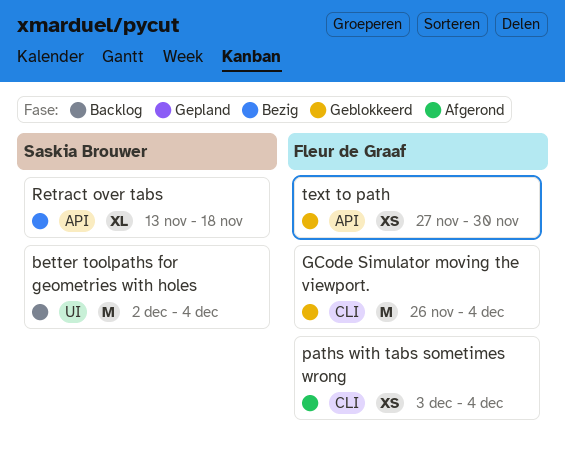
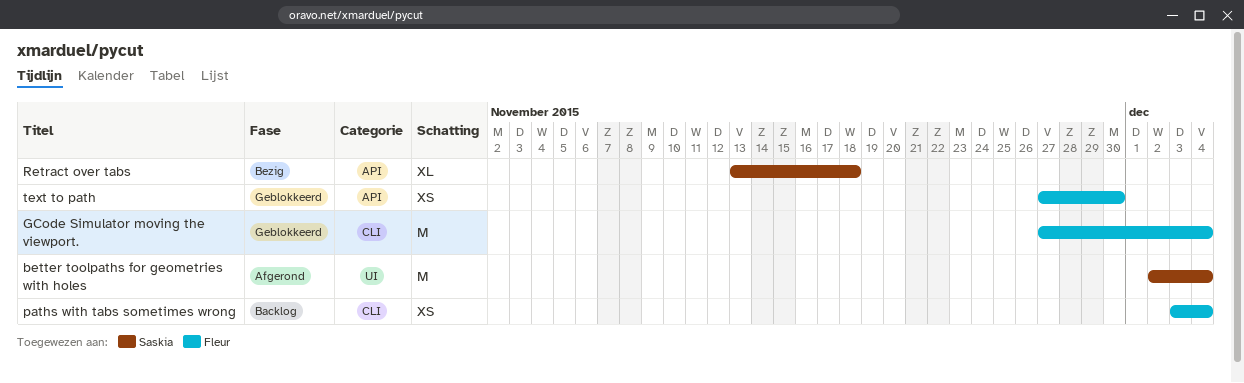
better toolpaths for geometries with holes, status: Backlog -> Afgerond
GCode Simulator moving the viewport., start: Nov 26 -> Nov 27
paths with tabs sometimes wrong, status: Afgerond -> Backlog

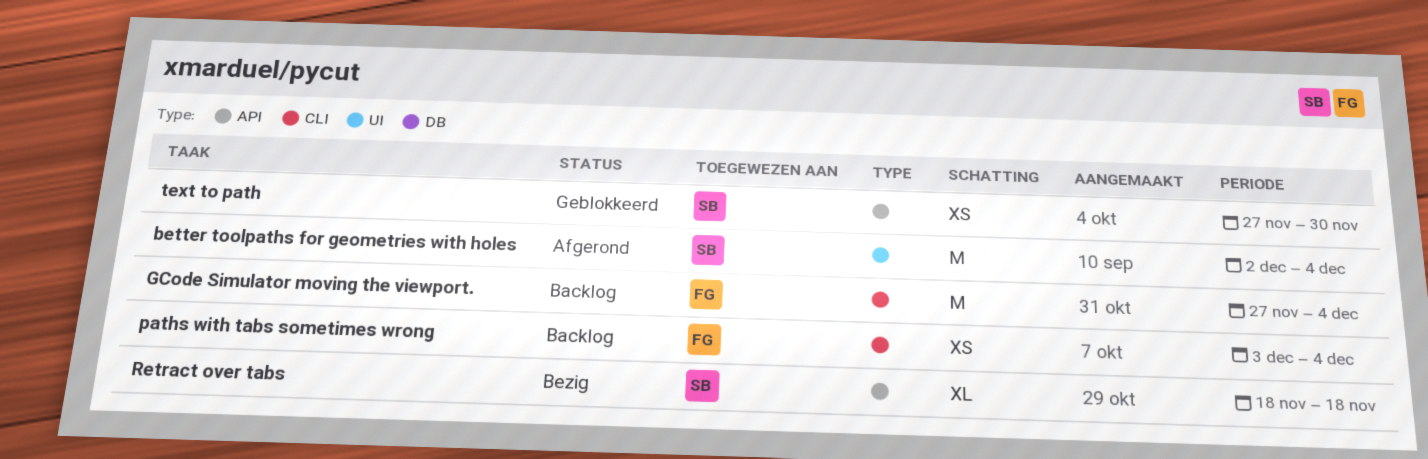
GCode Simulator moving the viewport., status: Geblokkeerd -> Backlog
Retract over tabs, start: Nov 13 -> Nov 18
text to path, owner: Fleur -> Saskia

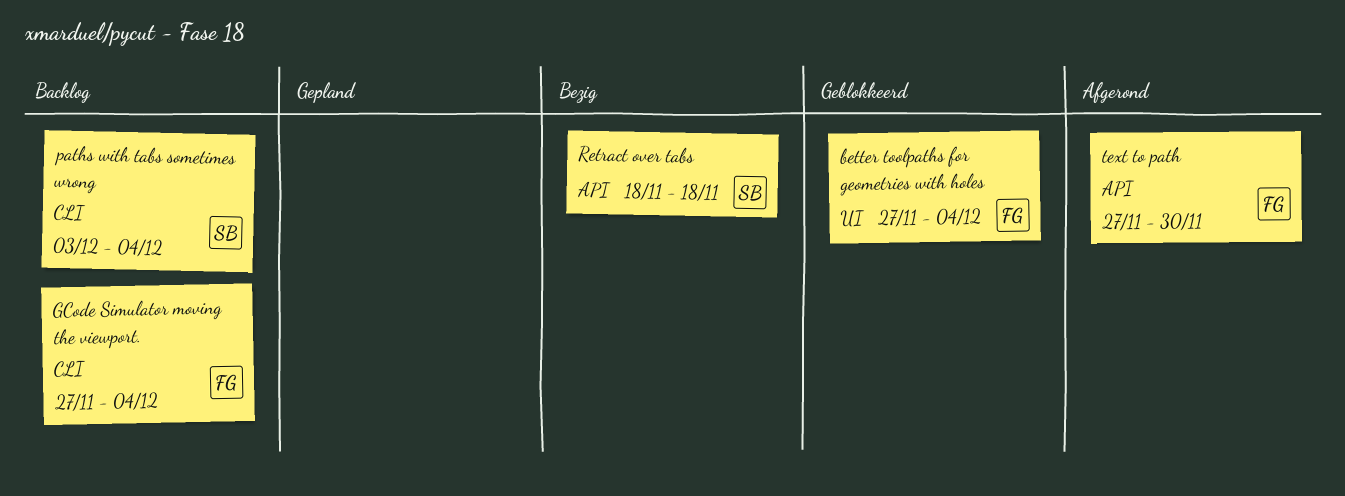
better toolpaths for geometries with holes, status: Afgerond -> Geblokkeerd
better toolpaths for geometries with holes, owner: SB -> FG
better toolpaths for geometries with holes, start: Dec 2 -> Nov 27
paths with tabs sometimes wrong, owner: FG -> SB
text to path, status: Geblokkeerd -> Afgerond
text to path, owner: SB -> FG

